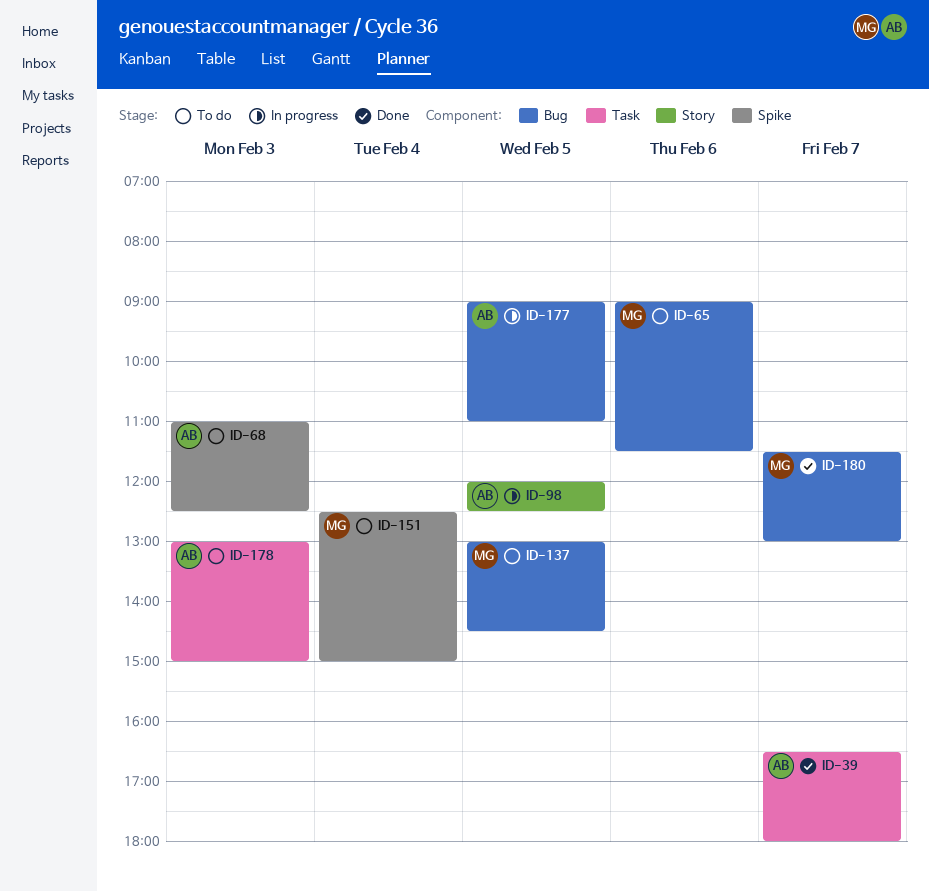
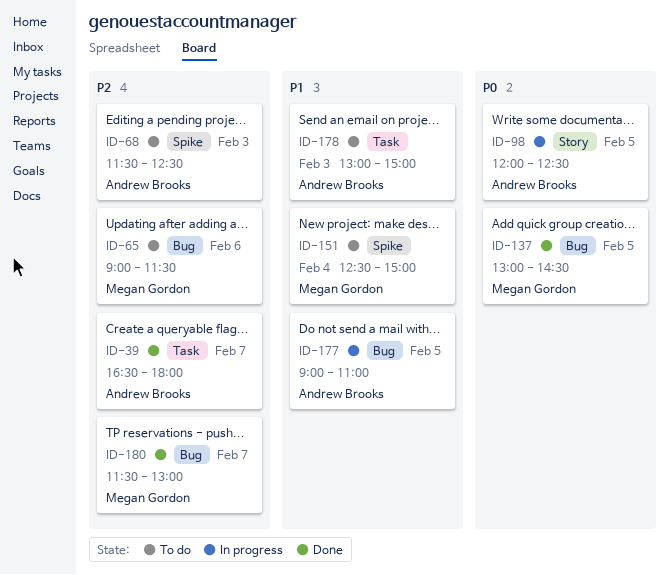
ID-68, begins: 11:00 -> 11:30
ID-137, status: To do -> Done

